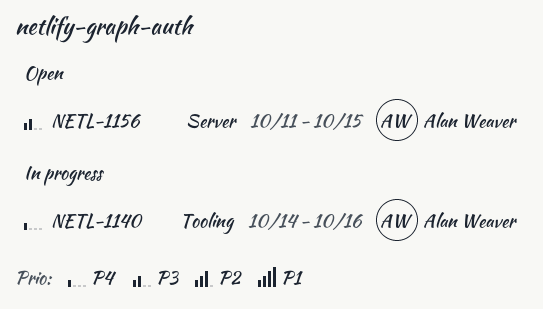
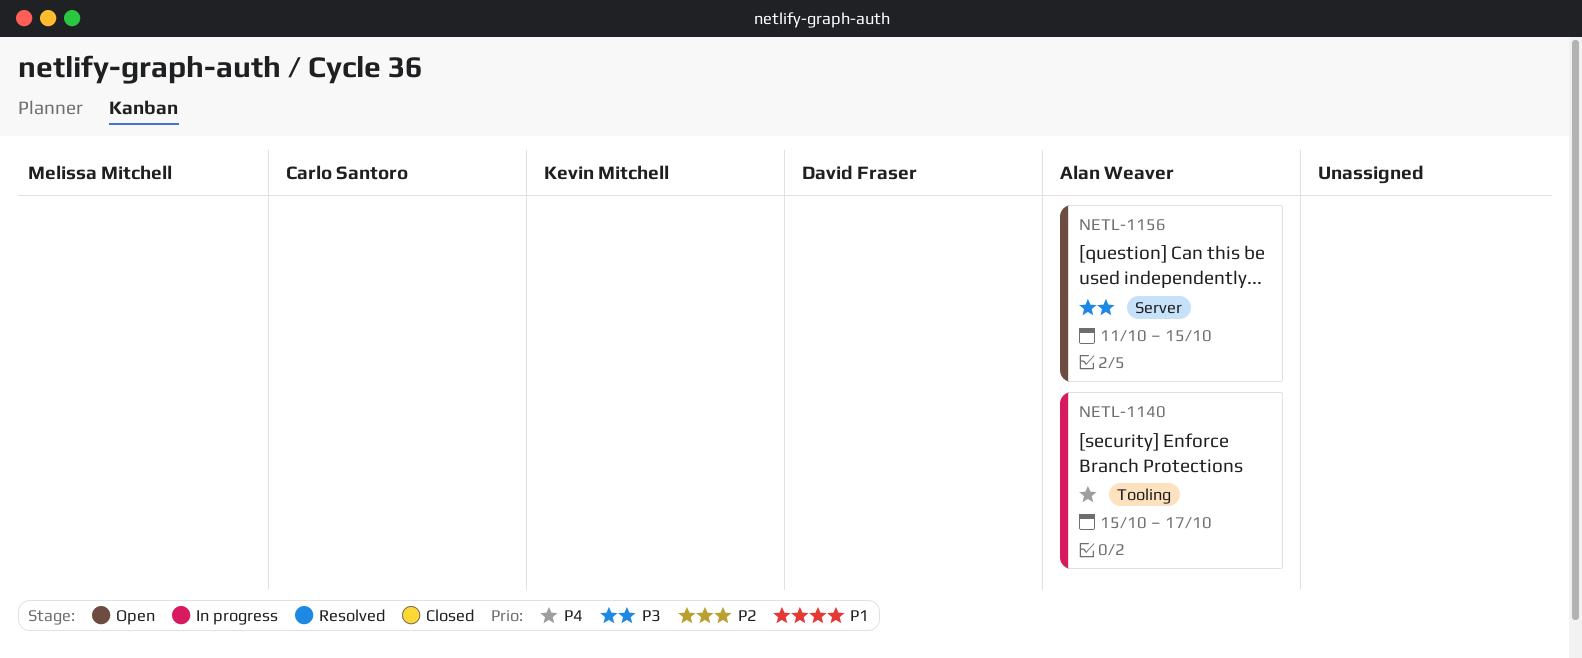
NETL-1140, start: Oct 14 -> Oct 15
NETL-1140, due: Oct 16 -> Oct 17

